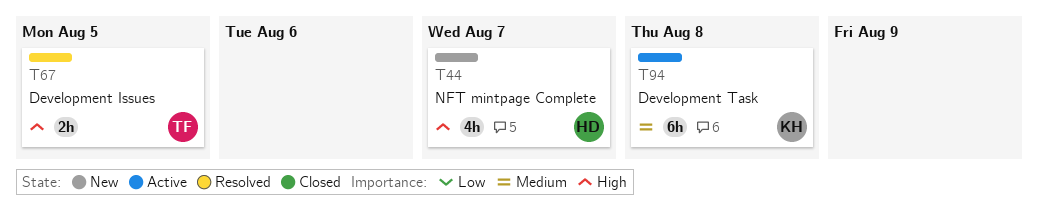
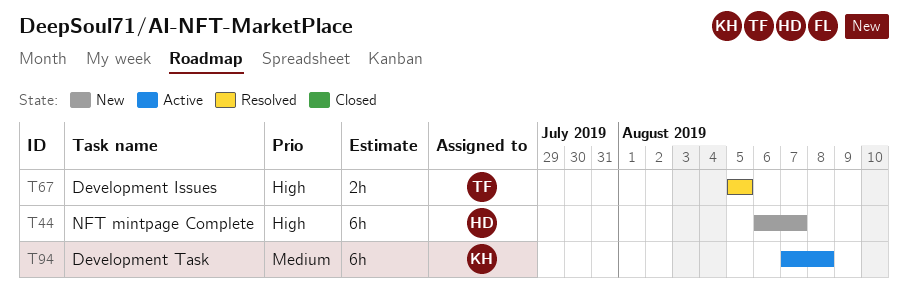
T44, estimate: 4h -> 6h

